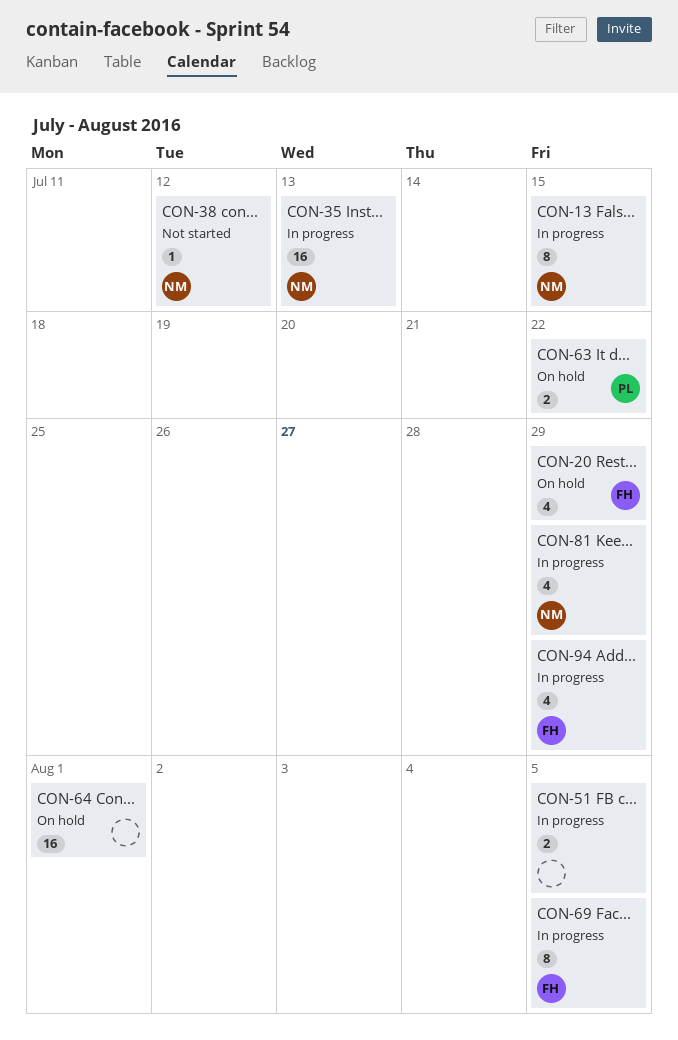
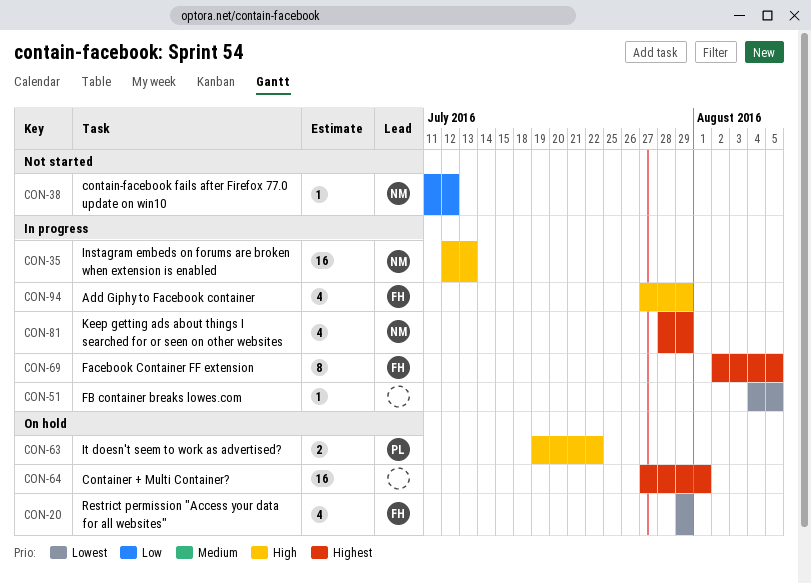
CON-13: present -> none
CON-51, estimate: 2 -> 1

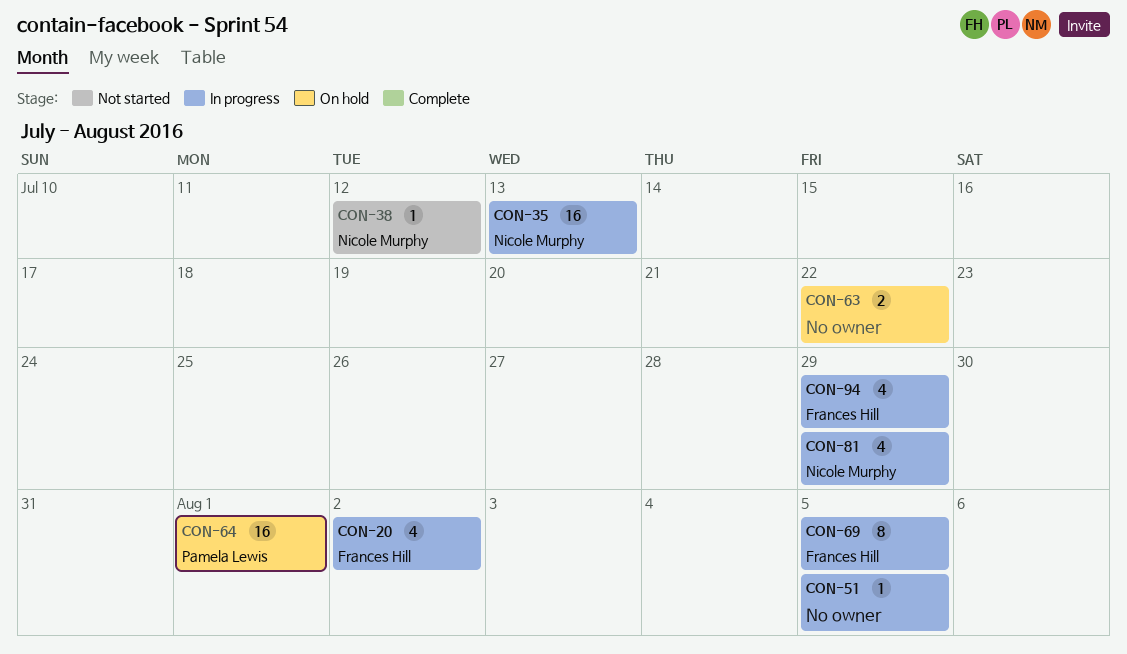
CON-20, status: On hold -> In progress
CON-20, due: Jul 29 -> Aug 2
CON-63, owner: Pamela Lewis -> none
CON-64, owner: none -> Pamela Lewis

